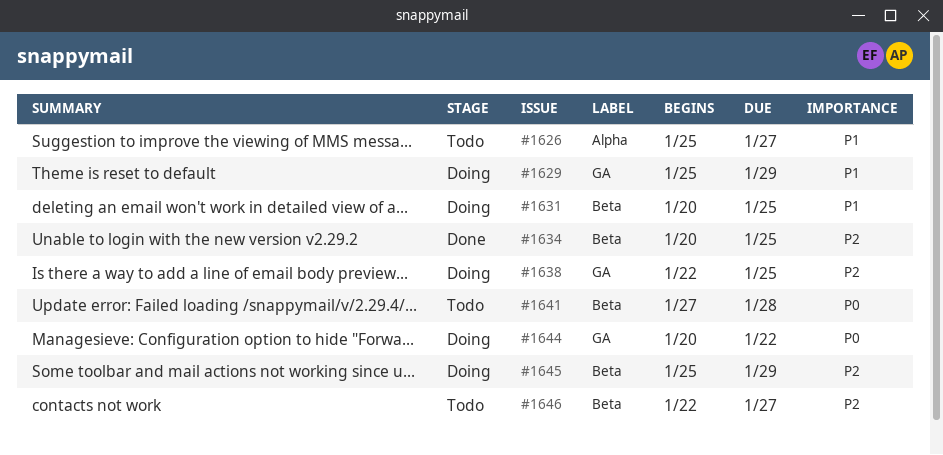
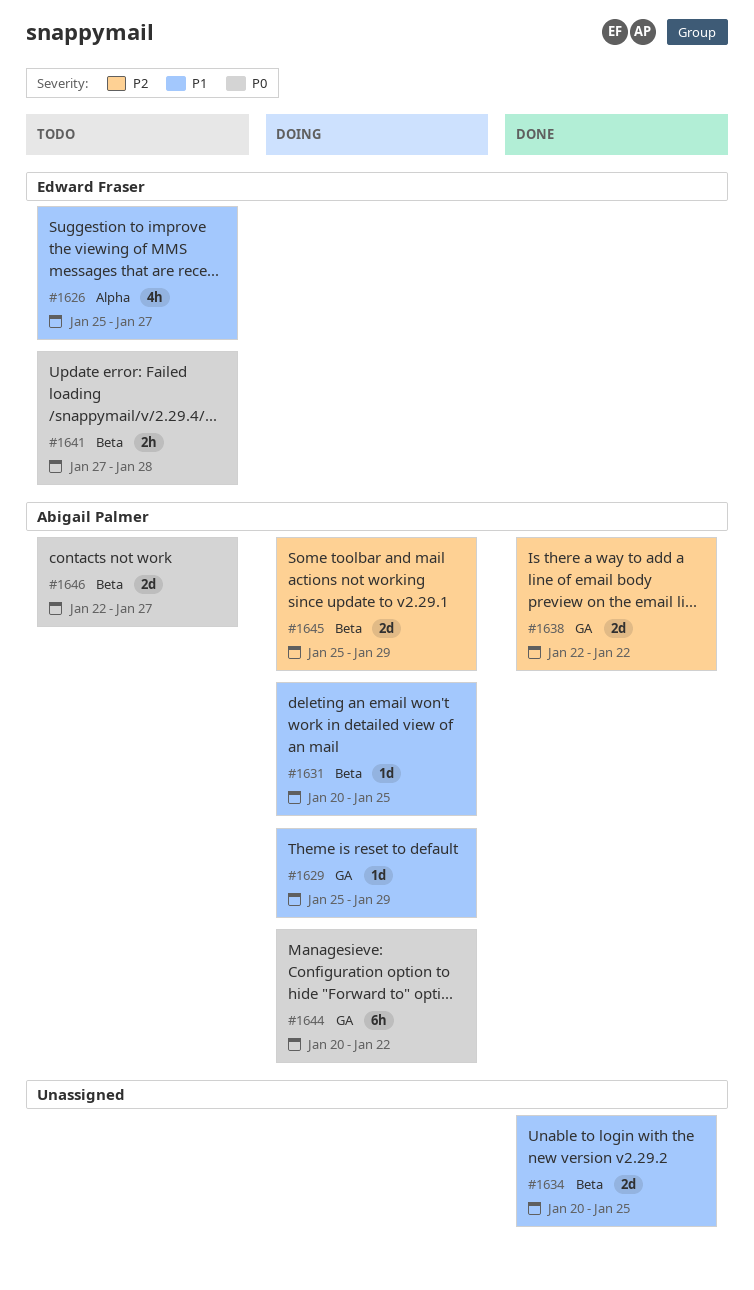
#1634, priority: P2 -> P1
#1638, status: Doing -> Done
#1638, due: Jan 25 -> Jan 22
#1646, priority: P2 -> P0

